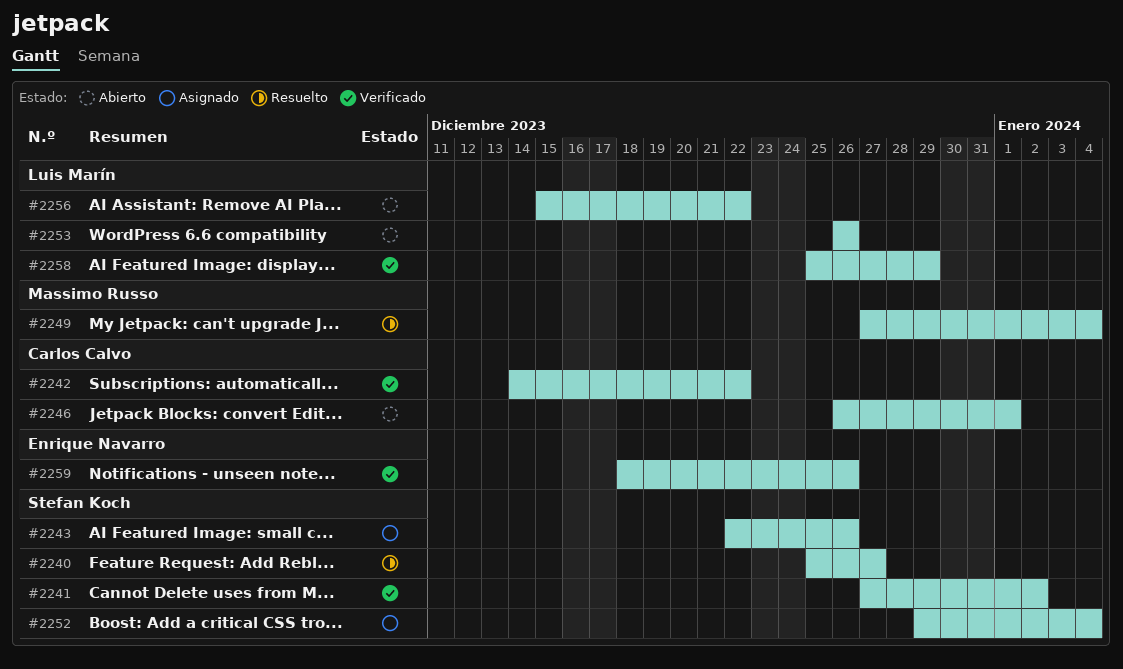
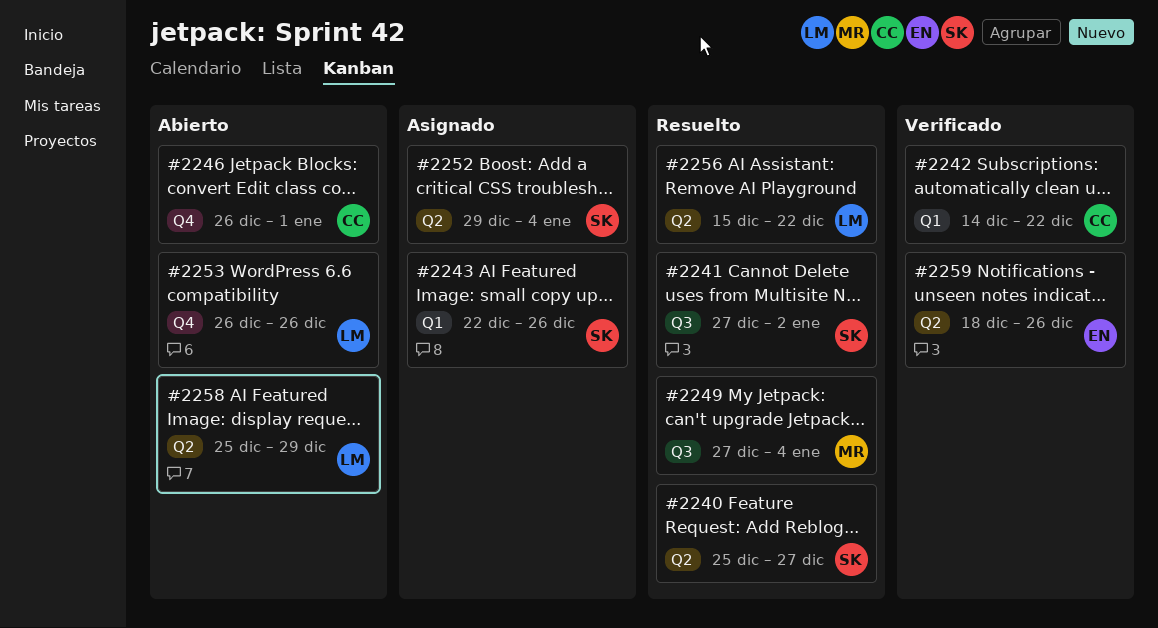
#2241, status: Verificado -> Resuelto
#2256, status: Abierto -> Resuelto
#2258, status: Verificado -> Abierto

